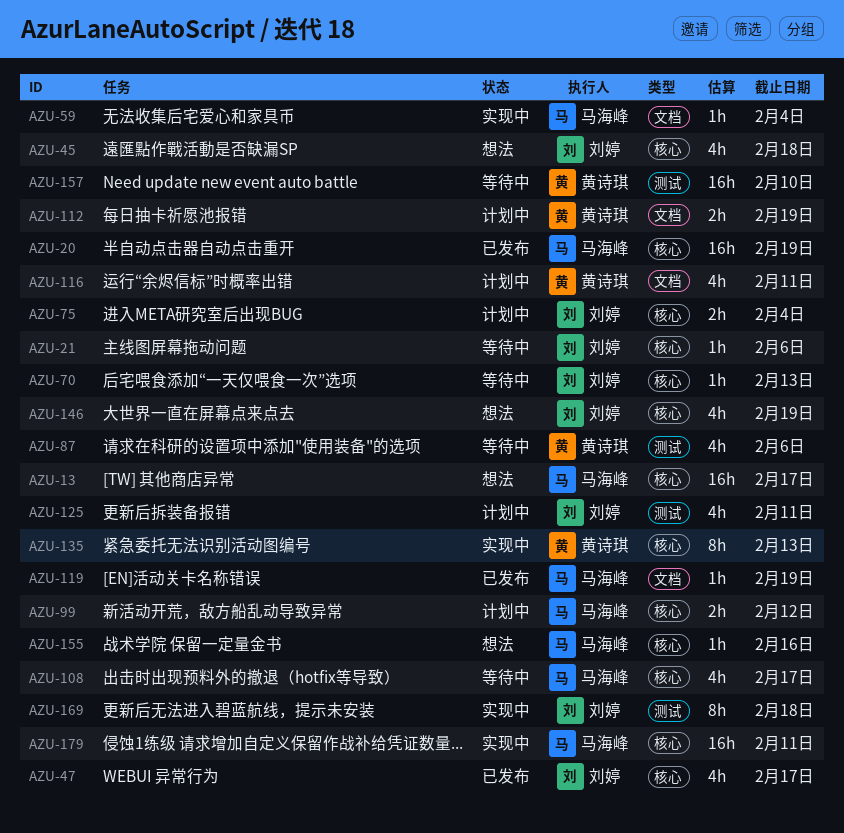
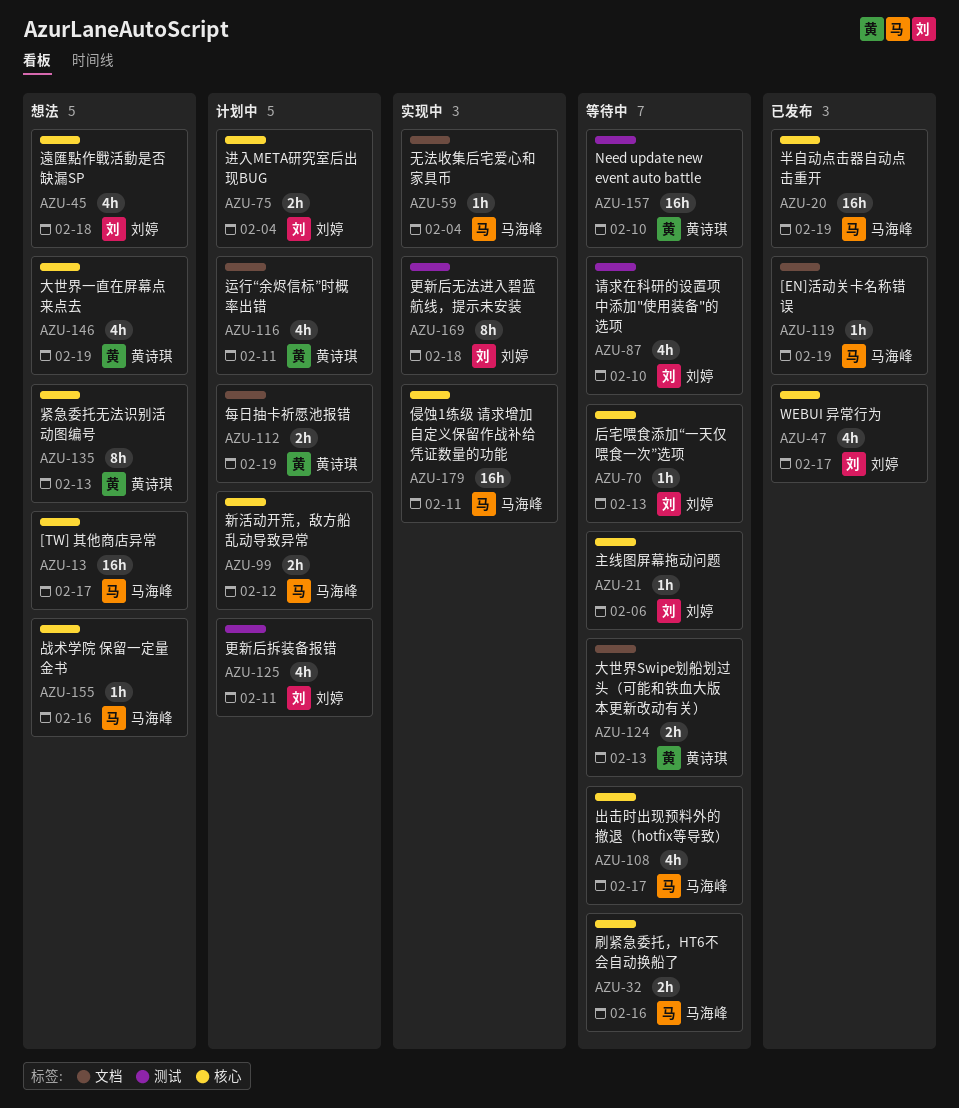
AZU-32: none -> present
AZU-87, owner: 黄诗琪 -> 刘婷
AZU-87, due: Feb 6 -> Feb 10
AZU-124: none -> present
AZU-135, status: 实现中 -> 想法
AZU-146, owner: 刘婷 -> 黄诗琪

